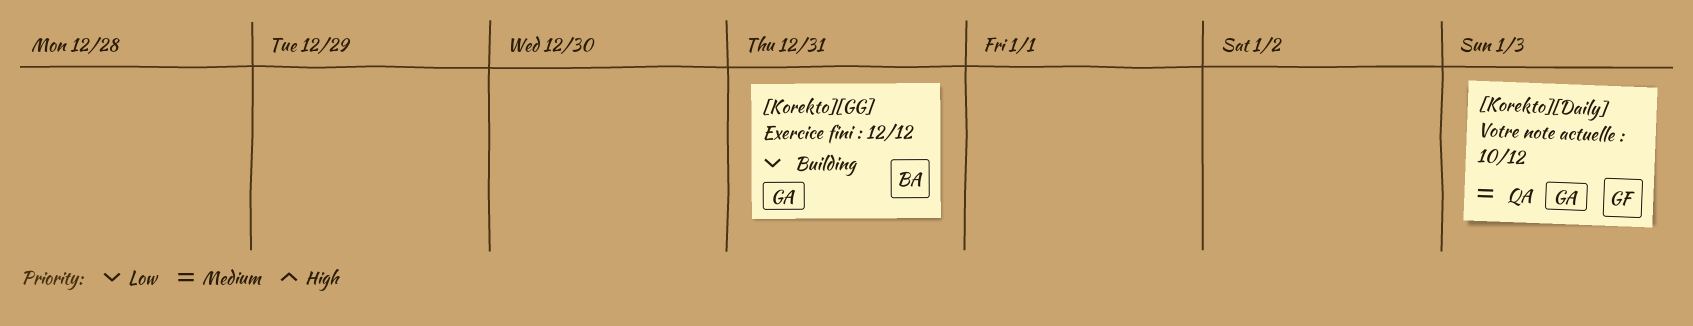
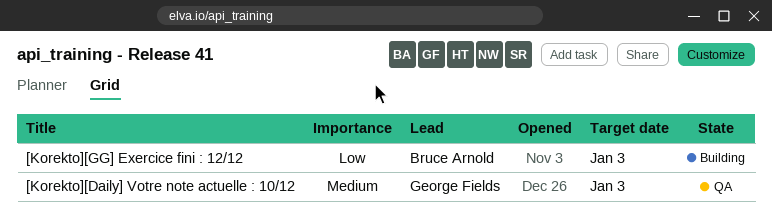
[Korekto][GG] Exercice fini : 12/12, due: Dec 31 -> Jan 3

